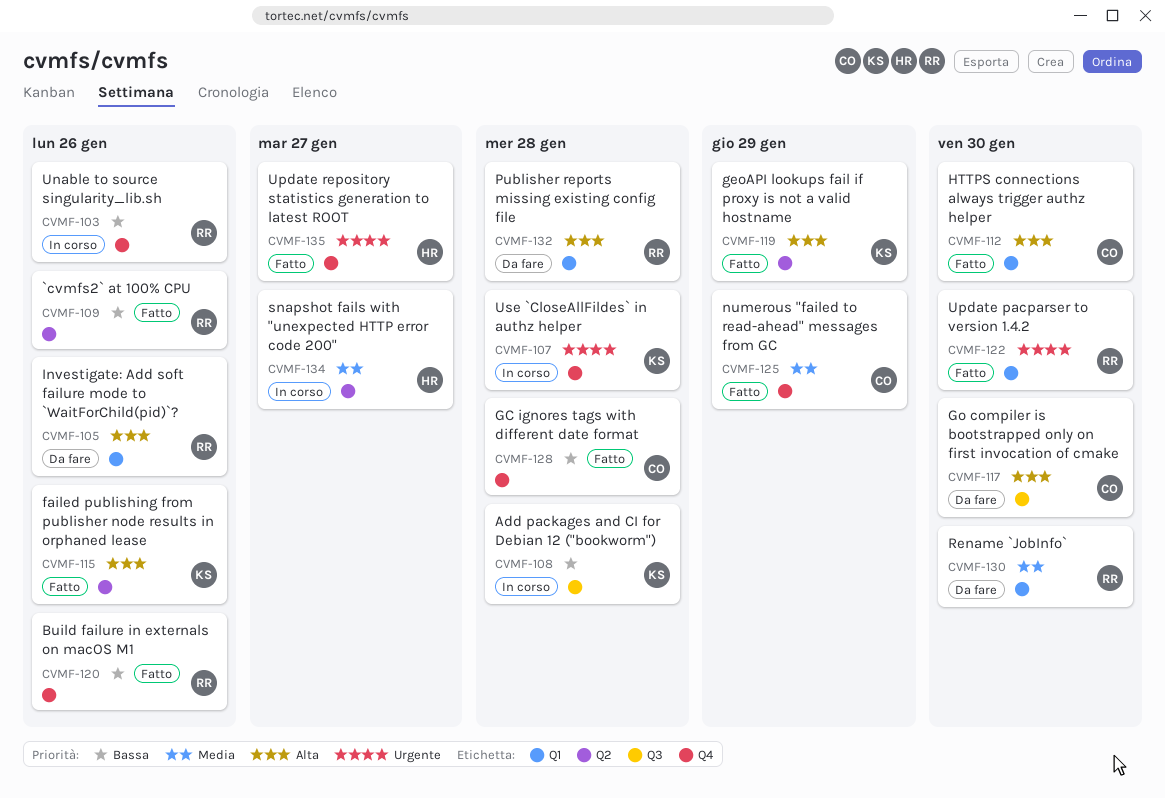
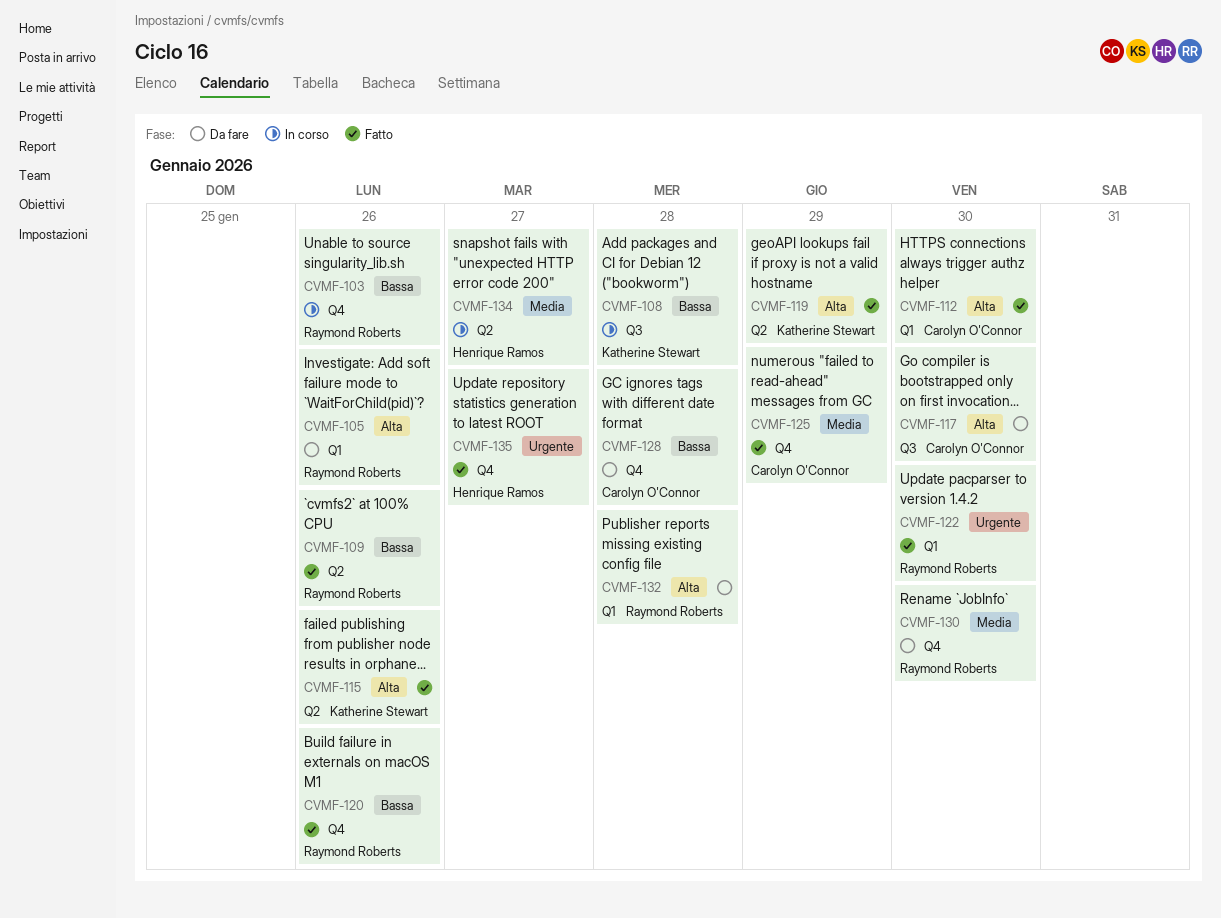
CVMF-107: present -> none
CVMF-128, status: Fatto -> Da fare
CVMF-130, label: Q1 -> Q4

